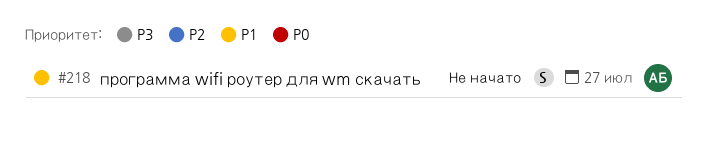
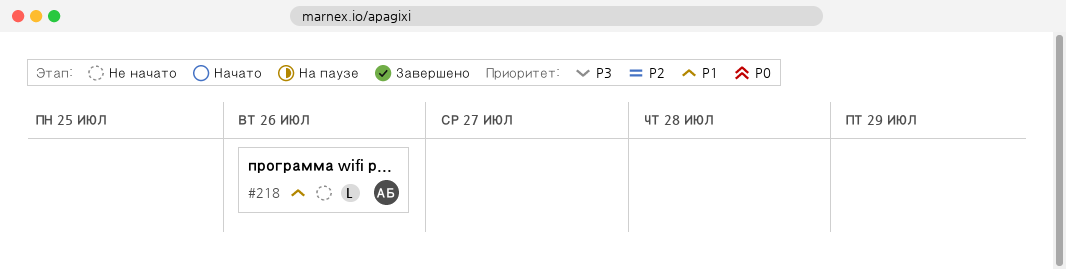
#218, estimate: S -> L
#218, due: Jul 27 -> Jul 26

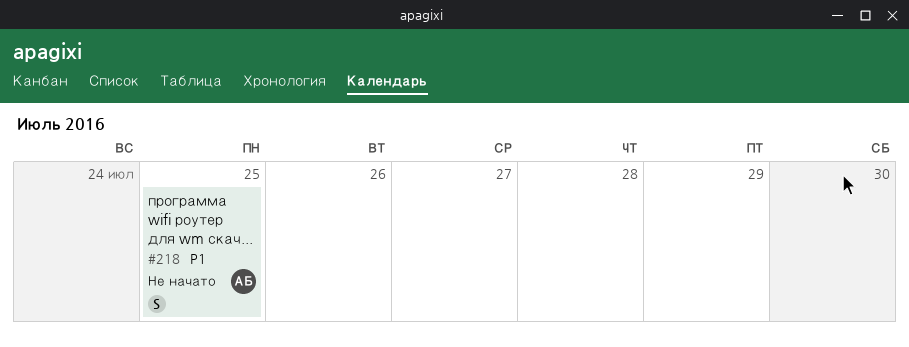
#218, estimate: L -> S
#218, due: Jul 26 -> Jul 25

